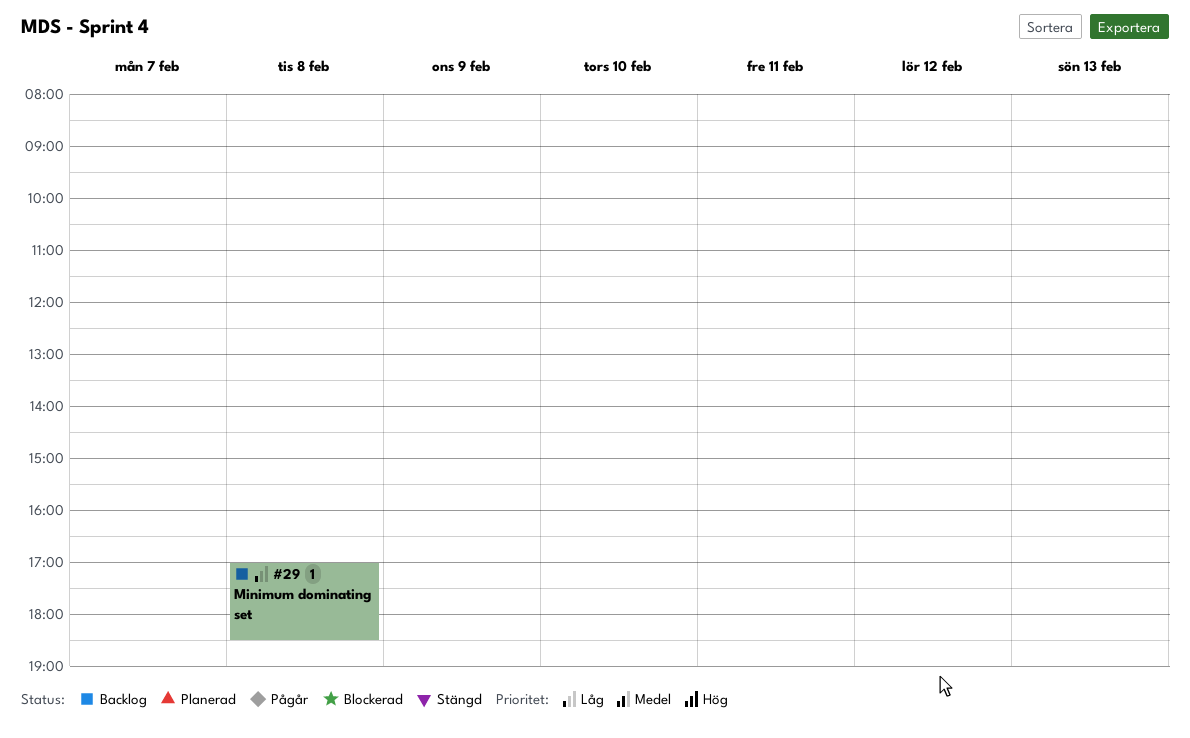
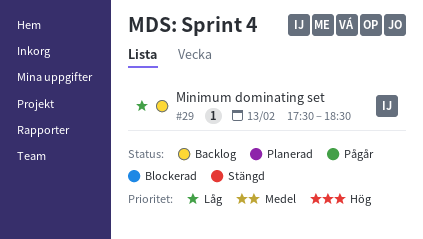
#29, day: Feb 8 -> Feb 13
#29, begins: 17:00 -> 17:30

